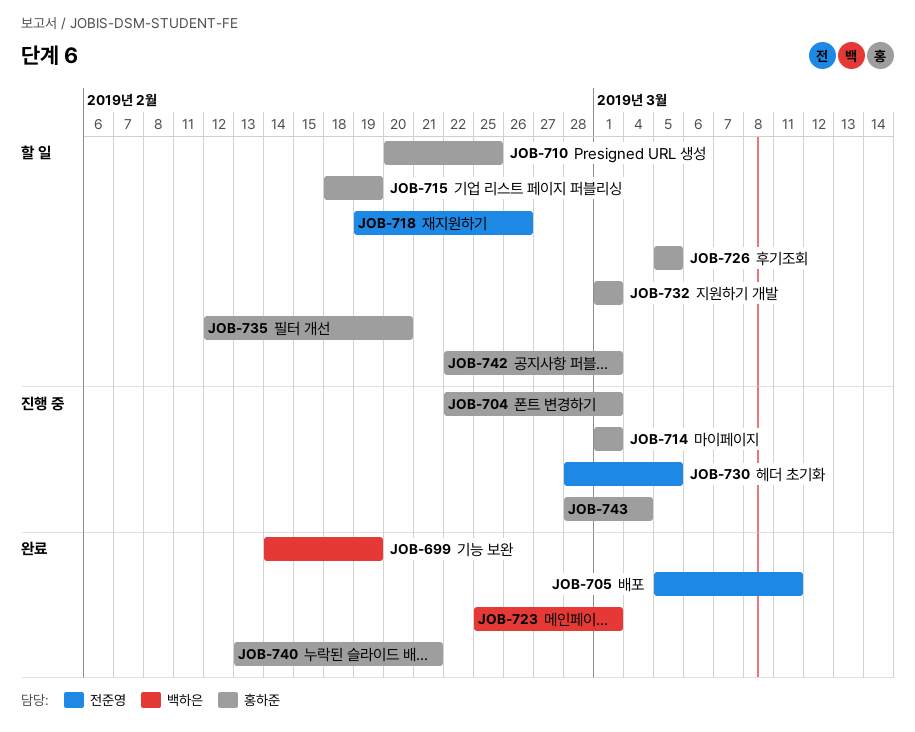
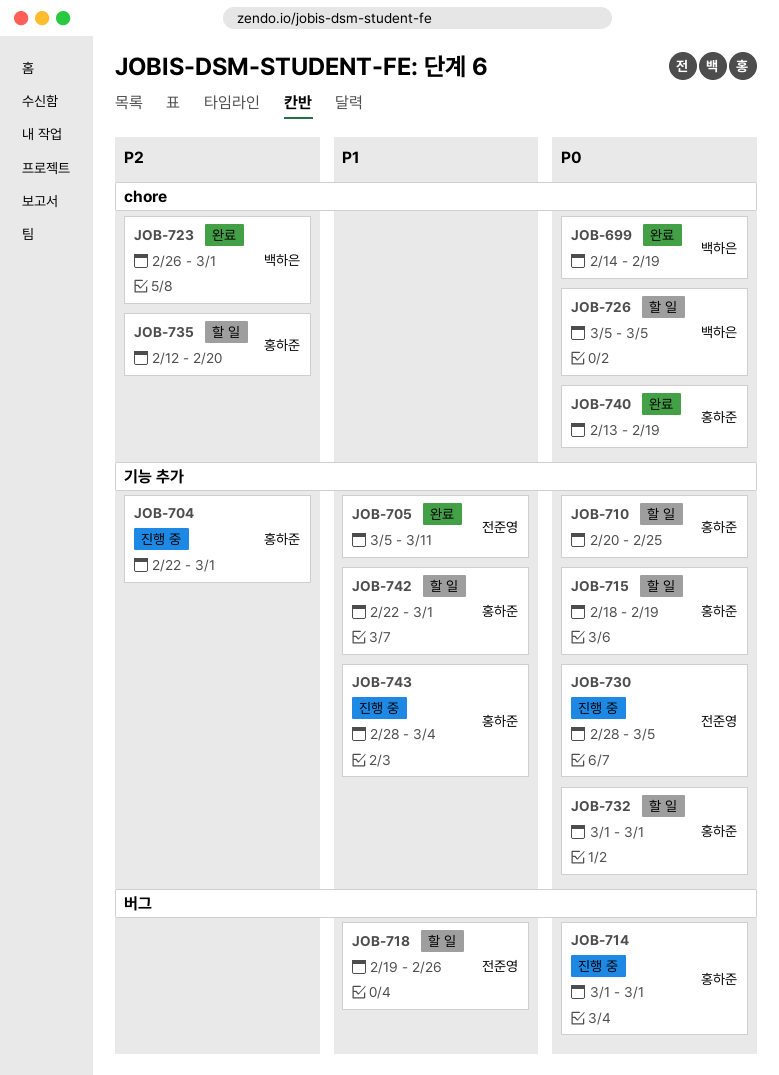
JOB-723, start: Feb 25 -> Feb 26
JOB-726, owner: 홍하준 -> 백하은
JOB-740, due: Feb 21 -> Feb 19

